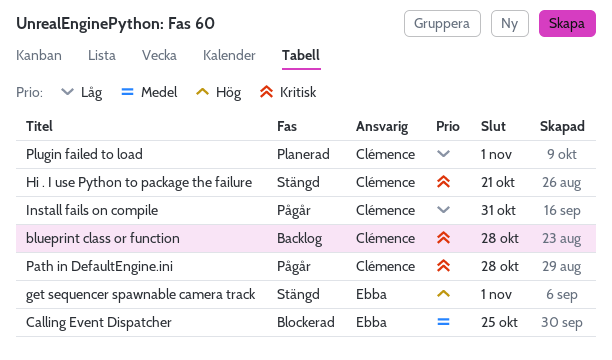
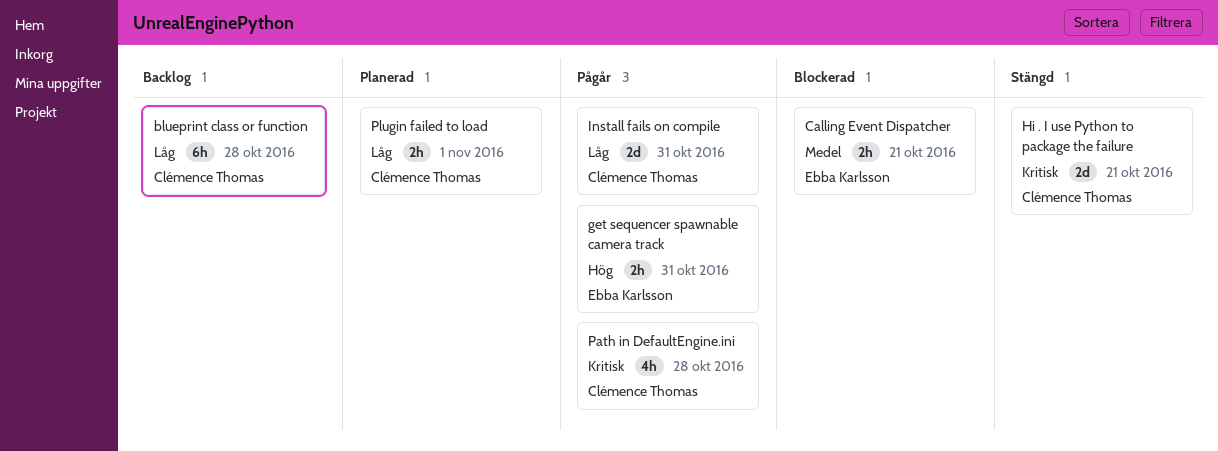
blueprint class or function, priority: Kritisk -> Låg
Calling Event Dispatcher, due: Oct 25 -> Oct 21
get sequencer spawnable camera track, status: Stängd -> Pågår
get sequencer spawnable camera track, due: Nov 1 -> Oct 31

